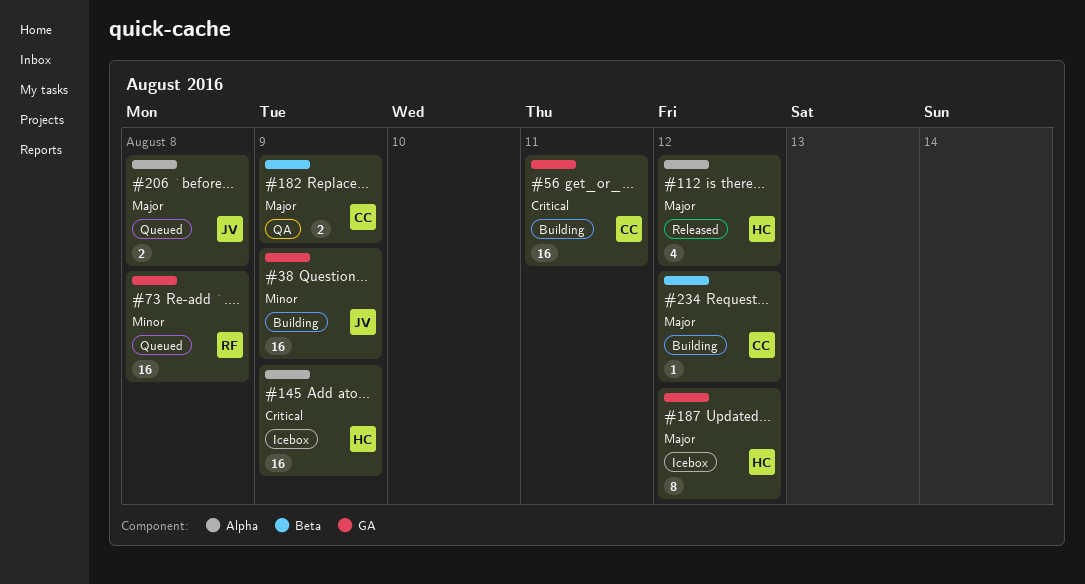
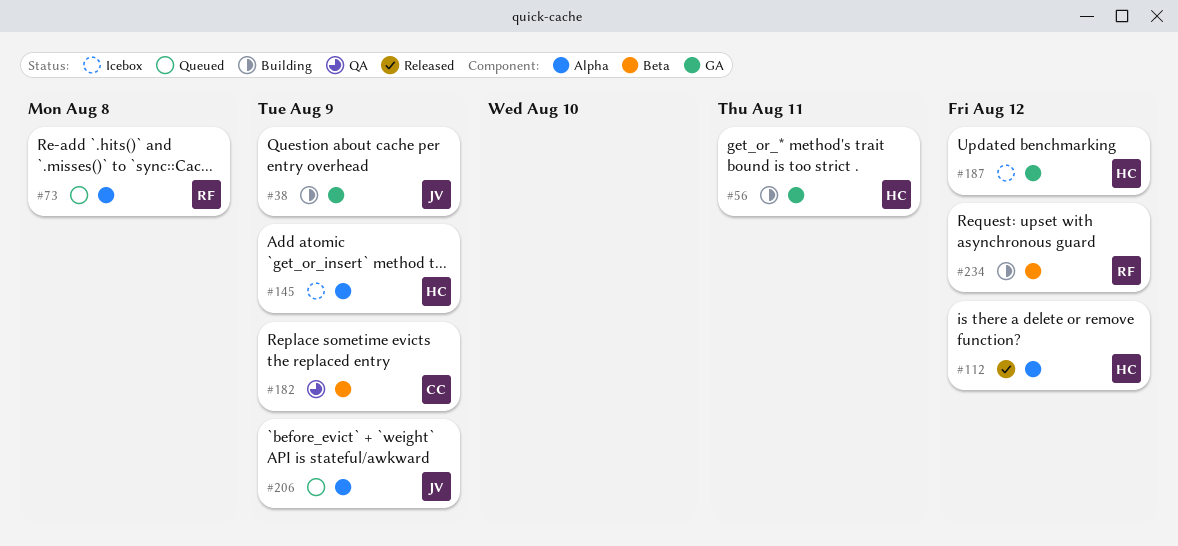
#56, owner: CC -> HC
#73, label: GA -> Alpha
#206, due: Aug 8 -> Aug 9
#234, owner: CC -> RF

